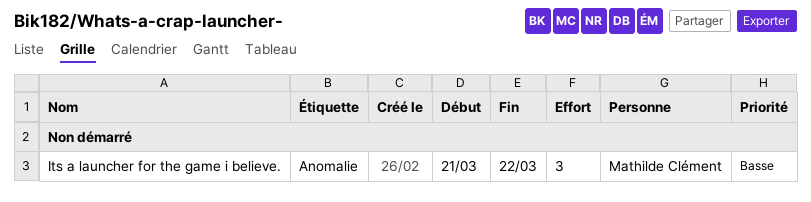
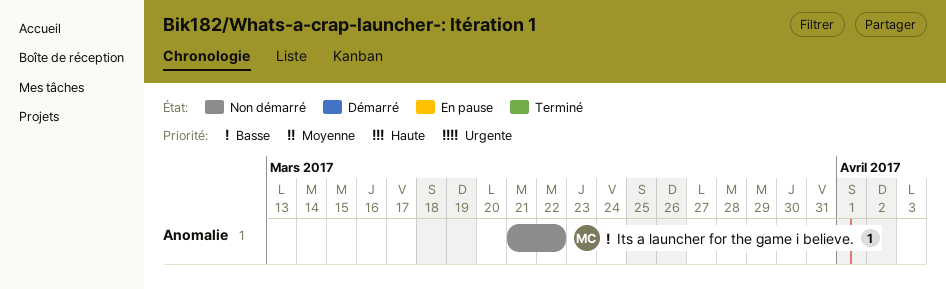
Its a launcher for the game i believe., estimate: 3 -> 1

